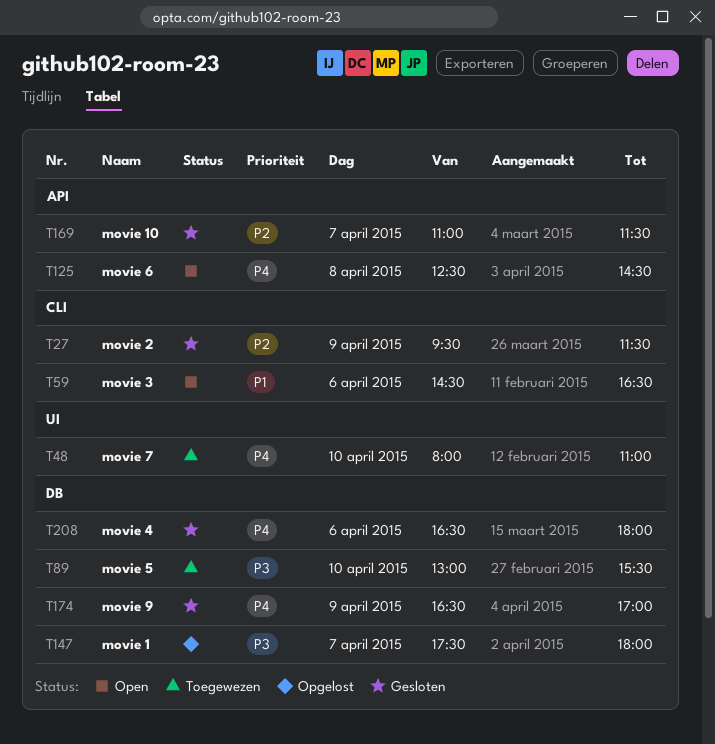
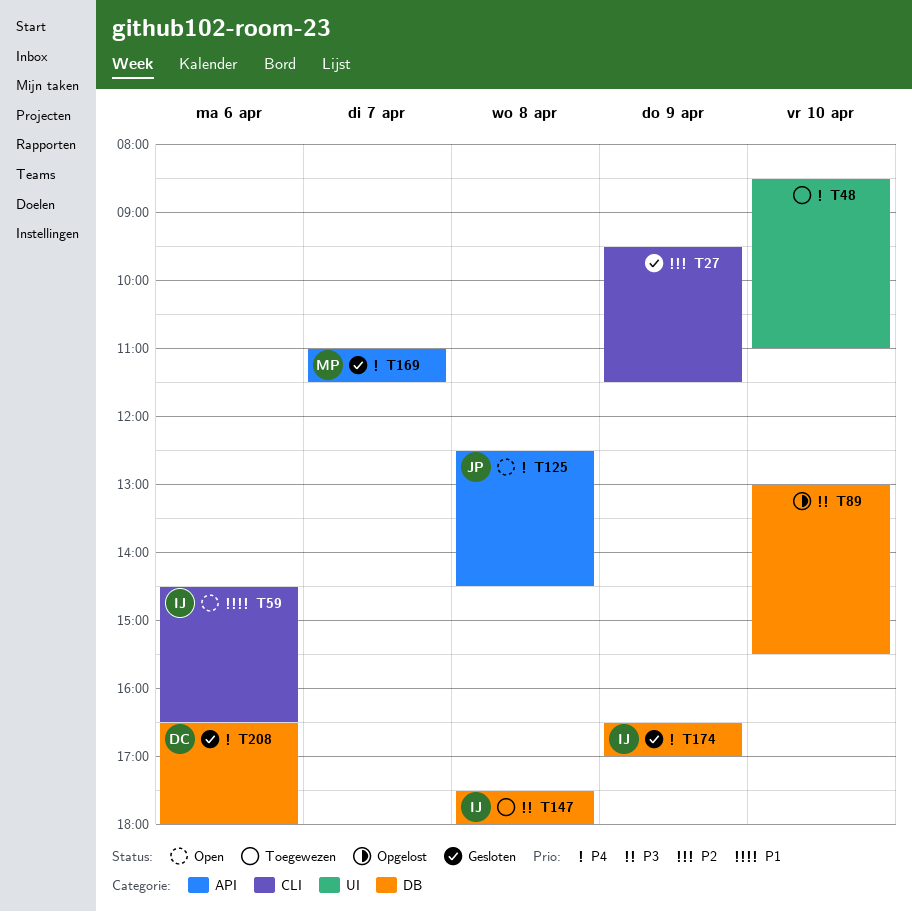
T48, begins: 08:00 -> 08:30
T89, status: Toegewezen -> Opgelost
T147, status: Opgelost -> Toegewezen
T147, day: Apr 7 -> Apr 8
T169, priority: P2 -> P4

